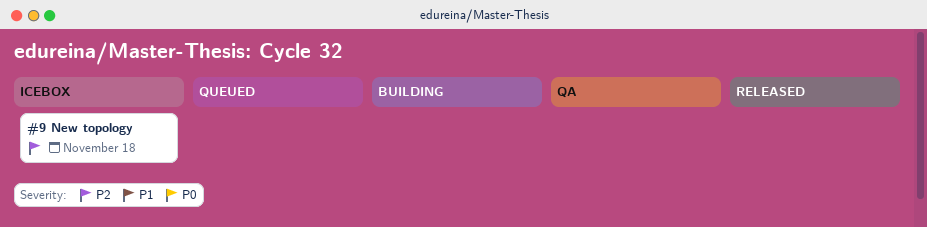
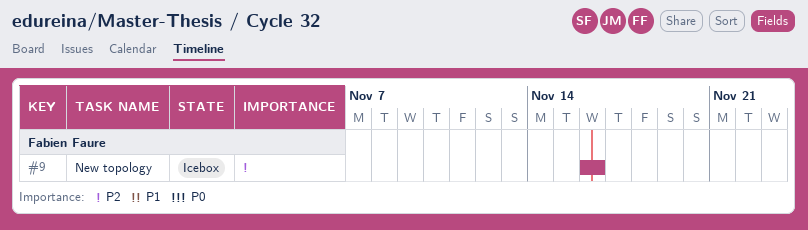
#9, due: Nov 18 -> Nov 16

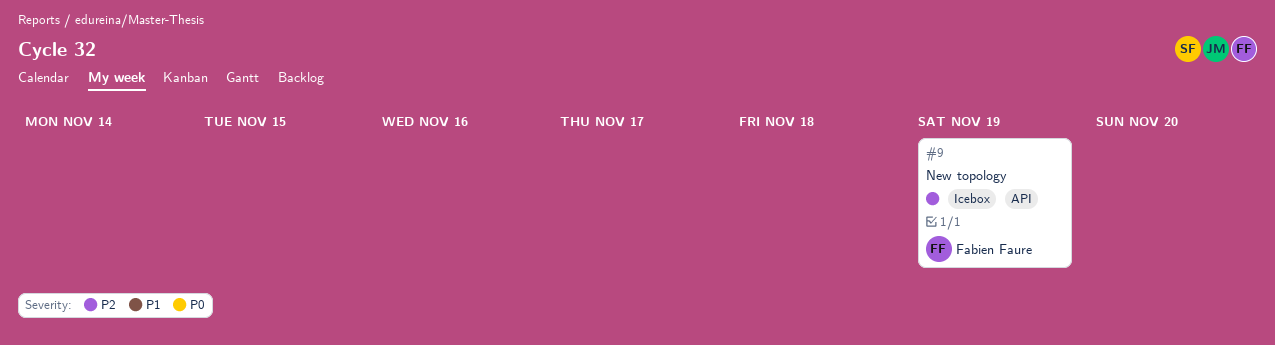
#9, due: Nov 16 -> Nov 19

